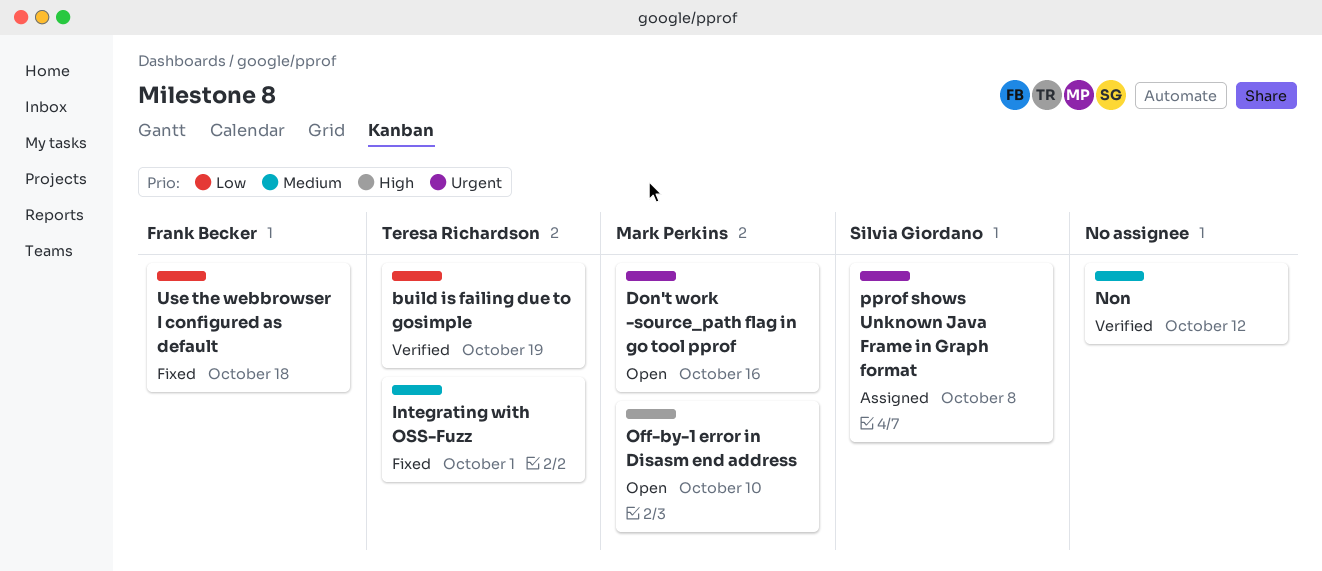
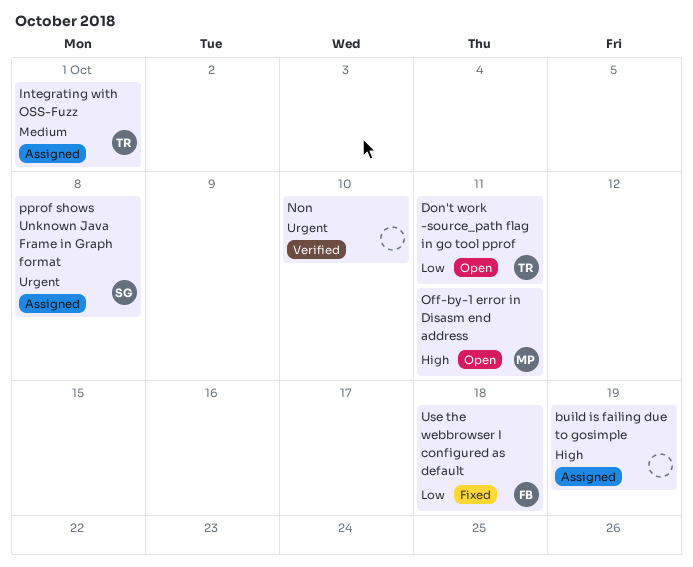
build is failing due to gosimple, status: Verified -> Assigned
build is failing due to gosimple, owner: Teresa Richardson -> none
build is failing due to gosimple, priority: Low -> High
Don't work -source_path flag in go tool pprof, owner: Mark Perkins -> Teresa Richardson
Don't work -source_path flag in go tool pprof, priority: Urgent -> Low
Don't work -source_path flag in go tool pprof, due: Oct 16 -> Oct 11
Integrating with OSS-Fuzz, status: Fixed -> Assigned
Non, priority: Medium -> Urgent
Non, due: Oct 12 -> Oct 10
Off-by-1 error in Disasm end address, due: Oct 10 -> Oct 11

